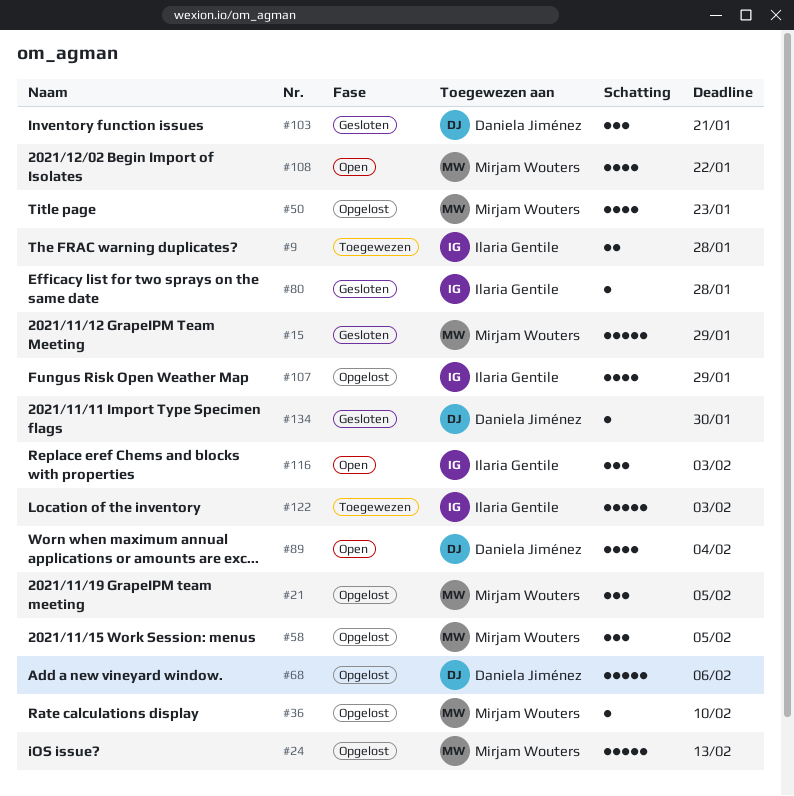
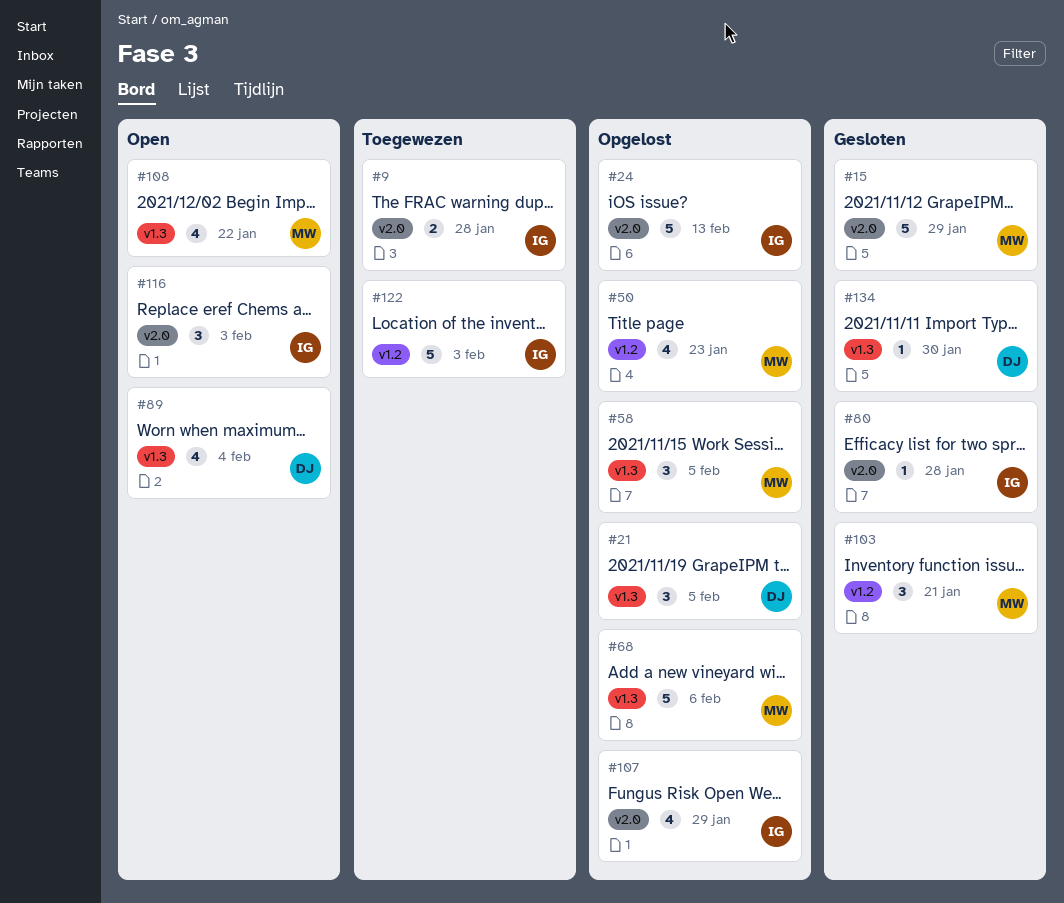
#21, owner: Mirjam Wouters -> Daniela Jiménez
#24, owner: Mirjam Wouters -> Ilaria Gentile
#36: present -> none
#68, owner: Daniela Jiménez -> Mirjam Wouters
#103, owner: Daniela Jiménez -> Mirjam Wouters

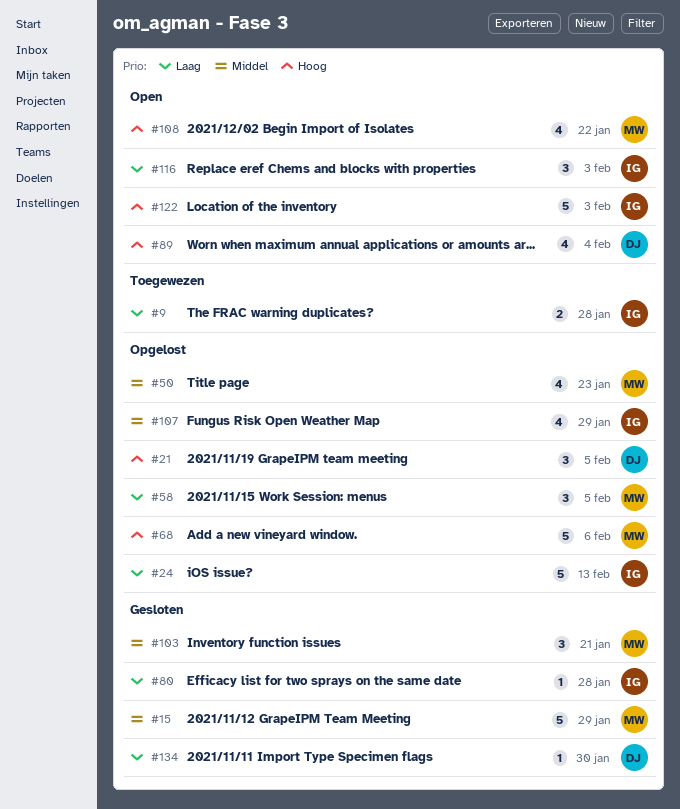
#122, status: Toegewezen -> Open

